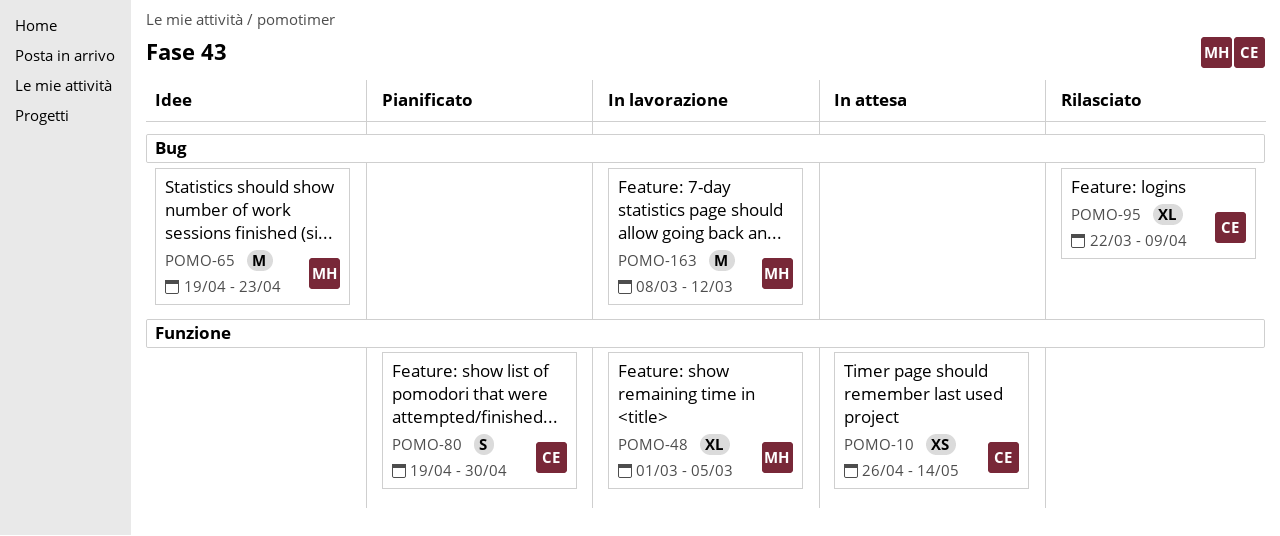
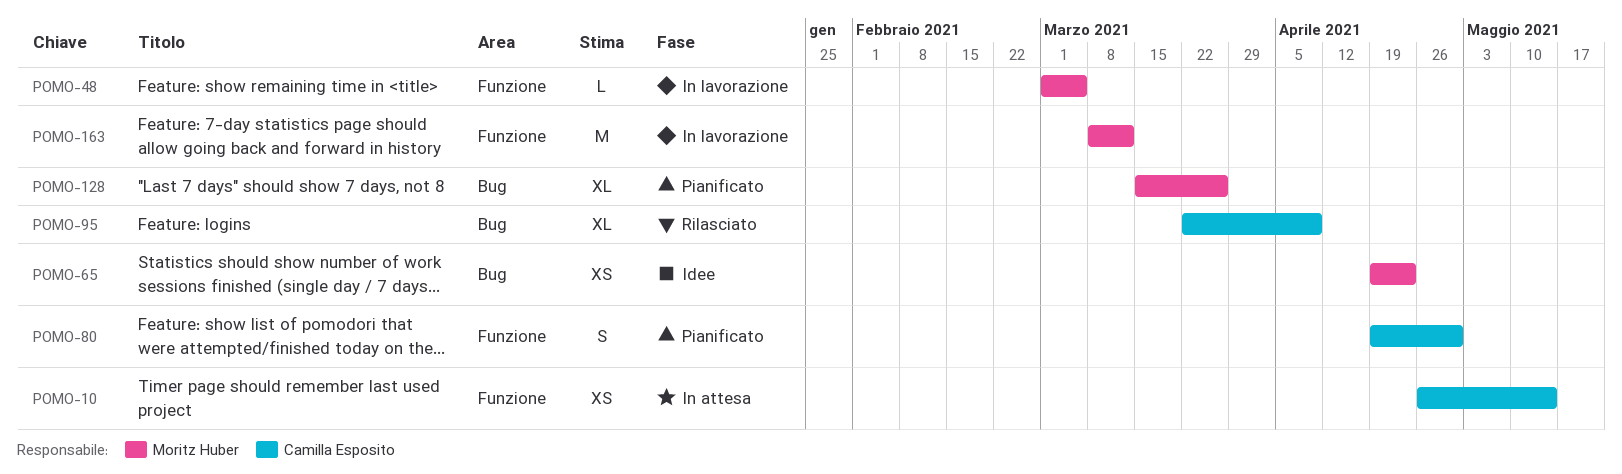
POMO-48, estimate: XL -> L
POMO-65, estimate: M -> XS
POMO-128: none -> present
POMO-163, label: Bug -> Funzione

